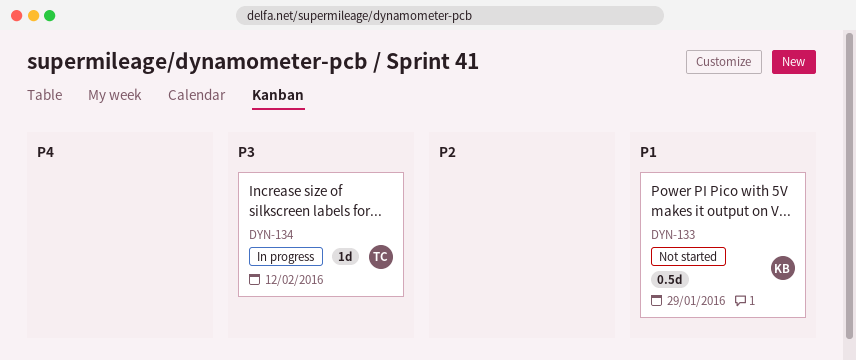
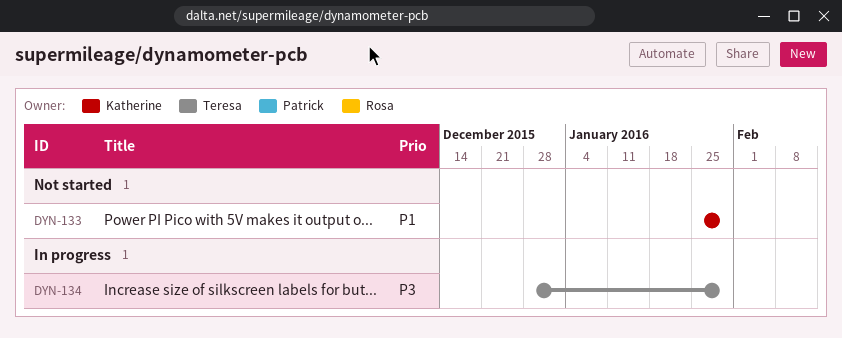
DYN-134, due: Feb 12 -> Jan 29

